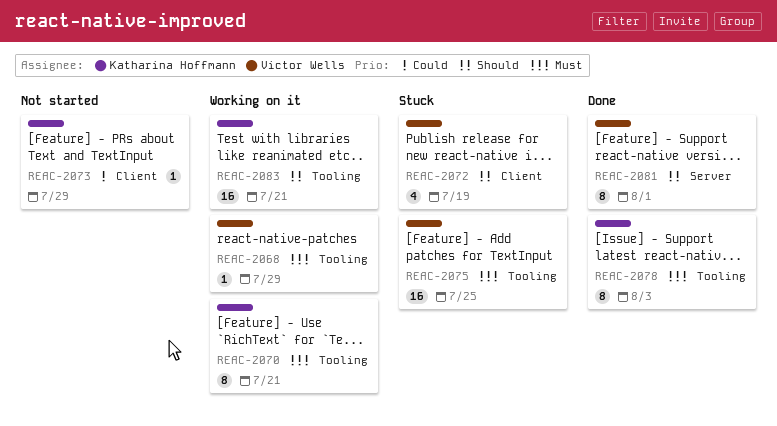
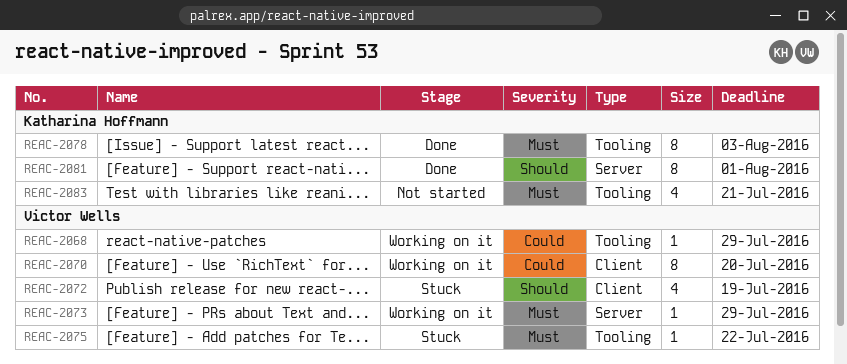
REAC-2068, priority: Must -> Could
REAC-2070, owner: Katharina Hoffmann -> Victor Wells
REAC-2070, priority: Must -> Could
REAC-2070, label: Tooling -> Client
REAC-2070, due: Jul 21 -> Jul 20
REAC-2073, status: Not started -> Working on it
REAC-2073, owner: Katharina Hoffmann -> Victor Wells
REAC-2073, priority: Could -> Must
REAC-2073, label: Client -> Server
REAC-2075, estimate: 16 -> 1
REAC-2075, due: Jul 25 -> Jul 22
REAC-2081, owner: Victor Wells -> Katharina Hoffmann
REAC-2083, status: Working on it -> Not started
REAC-2083, priority: Should -> Must
REAC-2083, estimate: 16 -> 4

